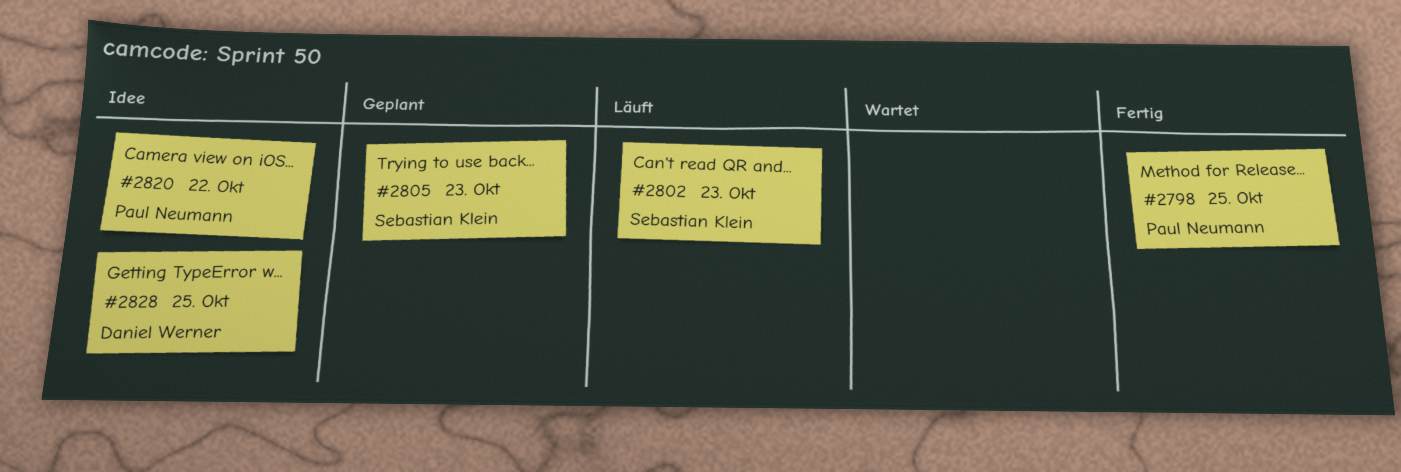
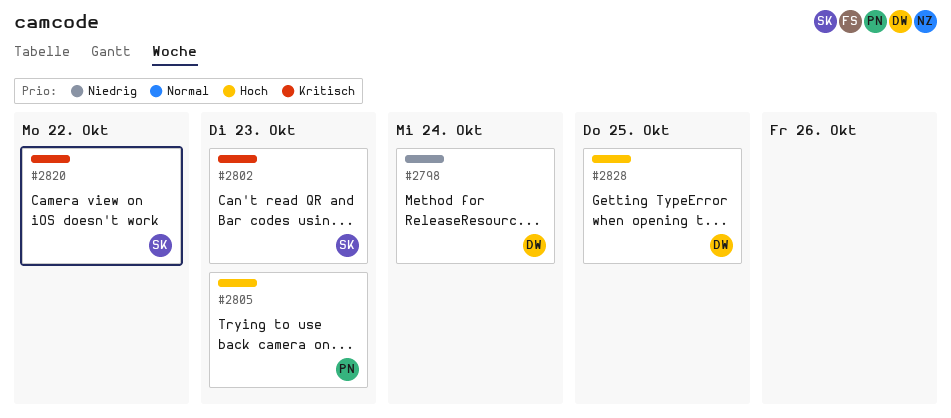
#2798, owner: Paul Neumann -> Daniel Werner
#2798, due: Oct 25 -> Oct 24
#2805, owner: Sebastian Klein -> Paul Neumann
#2820, owner: Paul Neumann -> Sebastian Klein

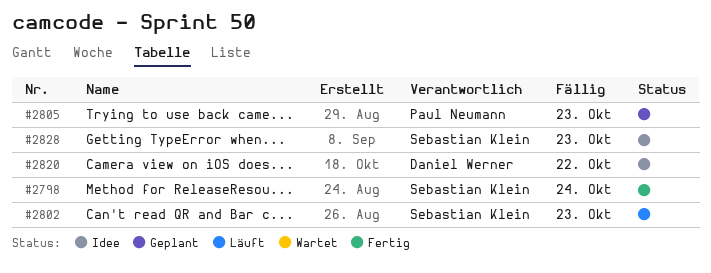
#2798, owner: Daniel Werner -> Sebastian Klein
#2820, owner: Sebastian Klein -> Daniel Werner
#2828, owner: Daniel Werner -> Sebastian Klein
#2828, due: Oct 25 -> Oct 23

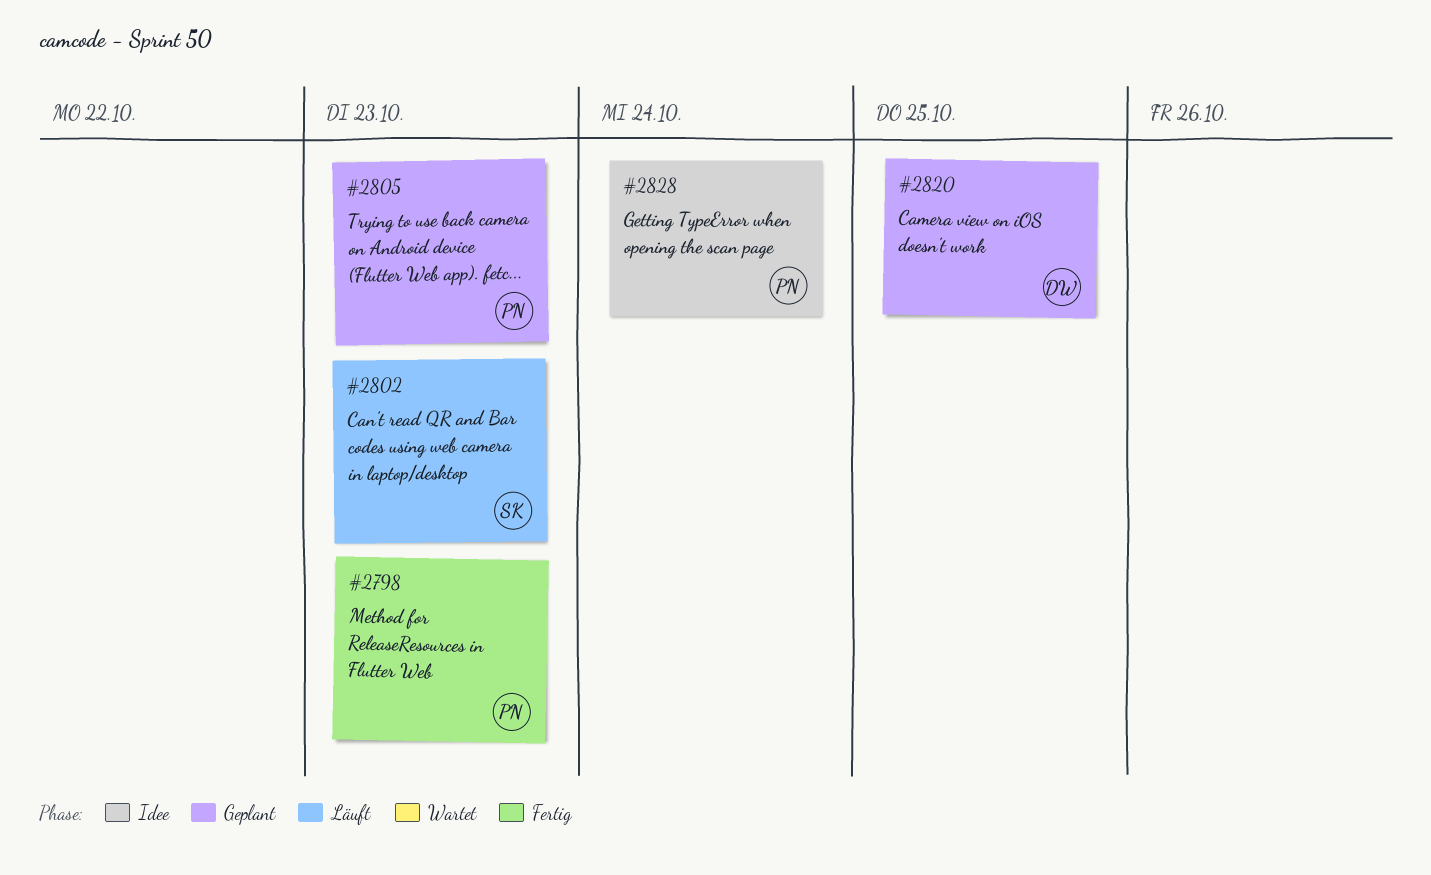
#2798, owner: Sebastian Klein -> Paul Neumann
#2798, due: Oct 24 -> Oct 23
#2820, status: Idee -> Geplant
#2820, due: Oct 22 -> Oct 25
#2828, owner: Sebastian Klein -> Paul Neumann
#2828, due: Oct 23 -> Oct 24

